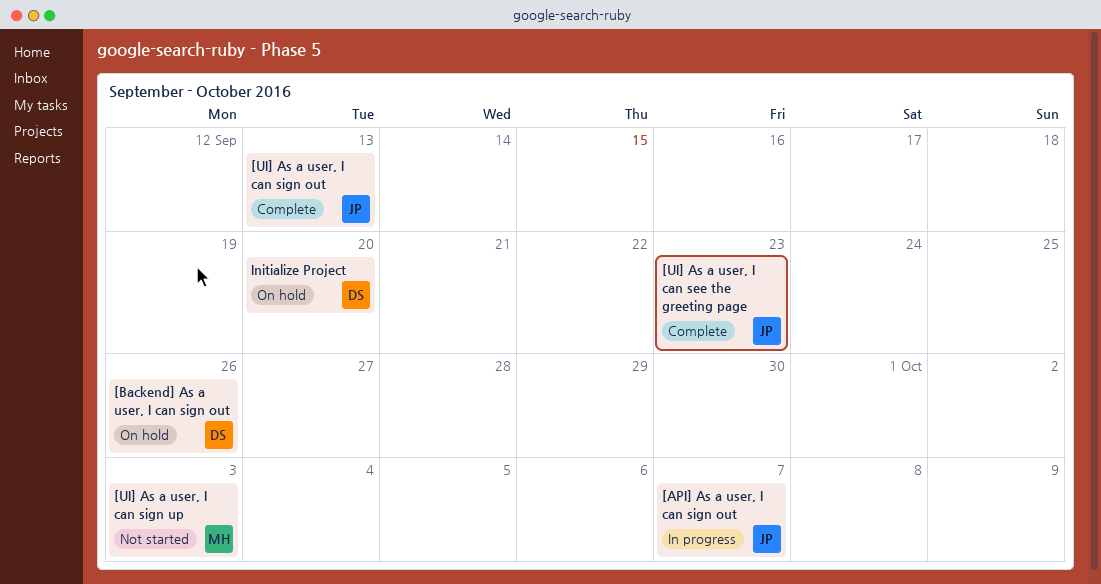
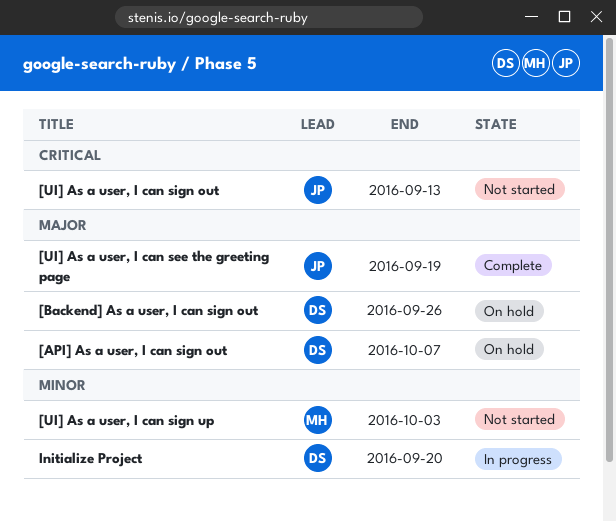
[API] As a user, I can sign out, status: In progress -> On hold
[API] As a user, I can sign out, owner: JP -> DS
[UI] As a user, I can see the greeting page, due: Sep 23 -> Sep 19
[UI] As a user, I can sign out, status: Complete -> Not started
Initialize Project, status: On hold -> In progress

